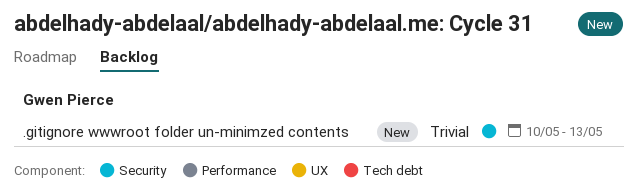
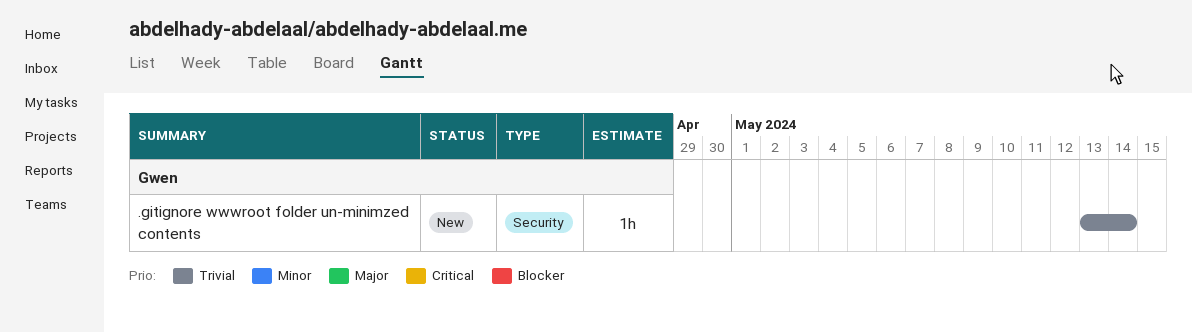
.gitignore wwwroot folder un-minimzed contents, start: May 10 -> May 13
.gitignore wwwroot folder un-minimzed contents, due: May 13 -> May 14

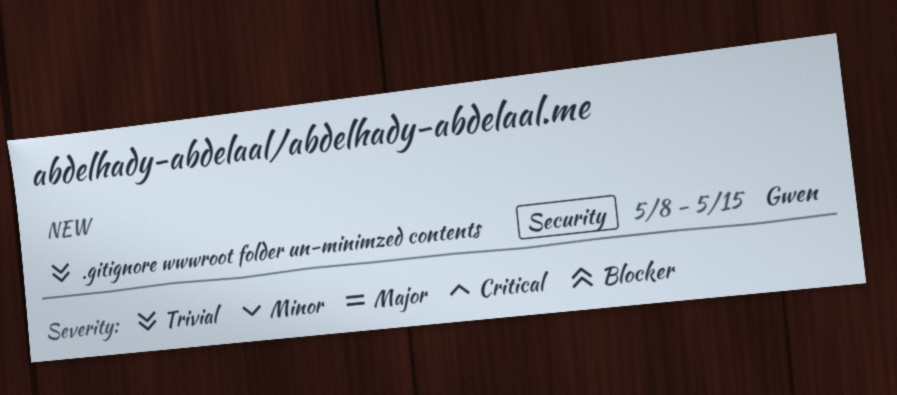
.gitignore wwwroot folder un-minimzed contents, start: May 13 -> May 8
.gitignore wwwroot folder un-minimzed contents, due: May 14 -> May 15

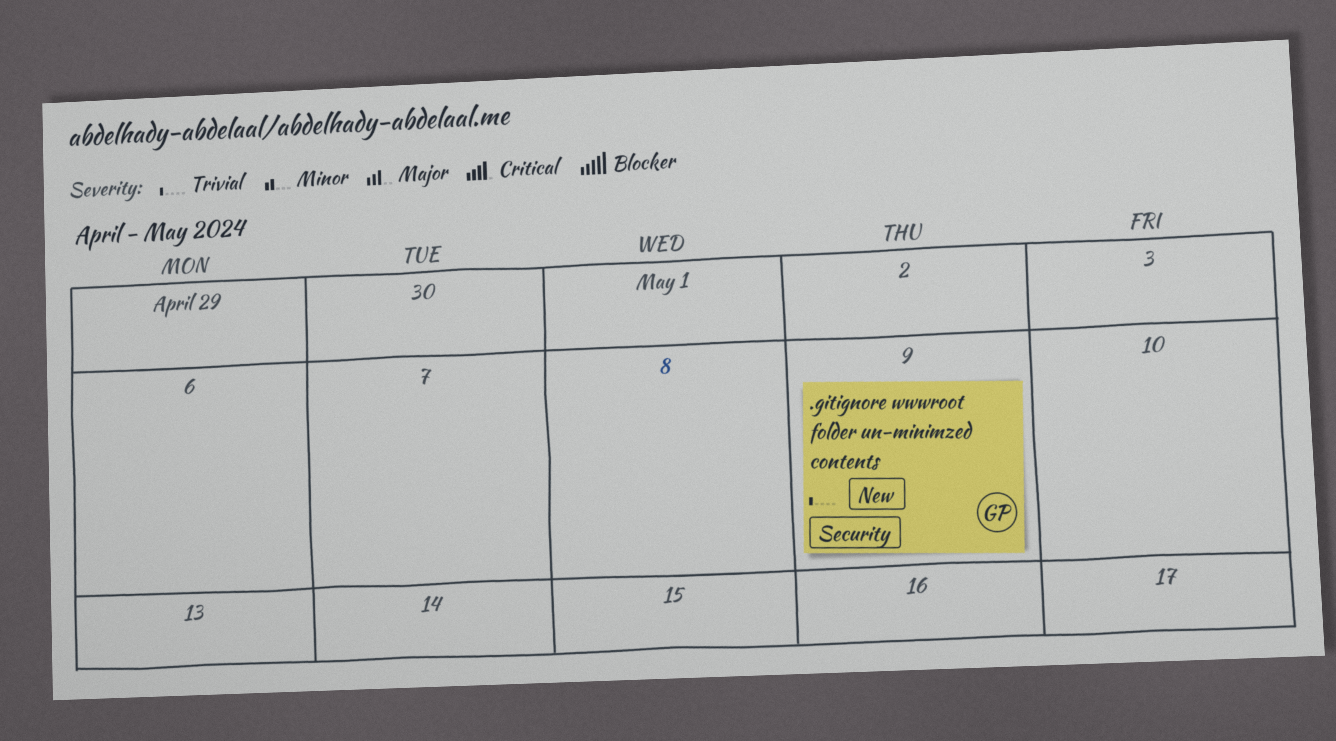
.gitignore wwwroot folder un-minimzed contents, due: May 15 -> May 9

